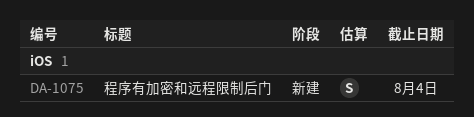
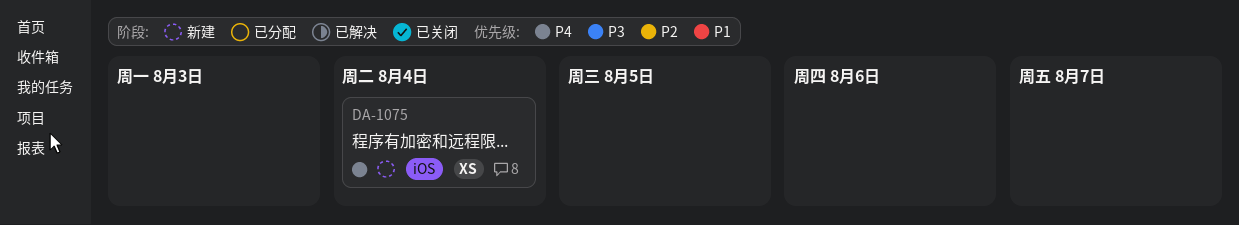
DA-1075, estimate: S -> XS

